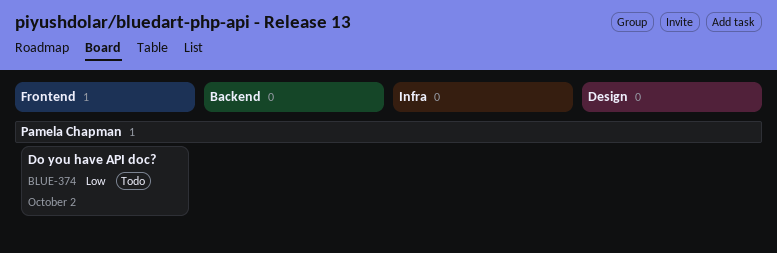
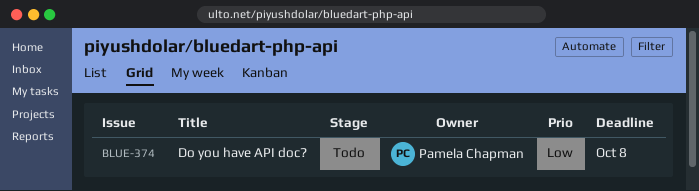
BLUE-374, due: Oct 2 -> Oct 8

